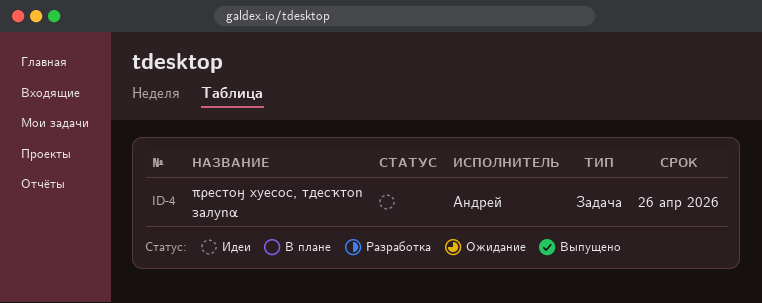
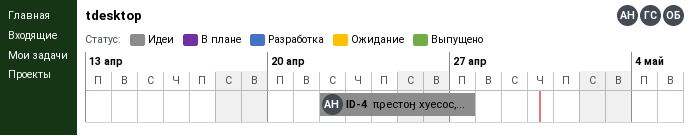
ID-4, due: Apr 26 -> Apr 27

